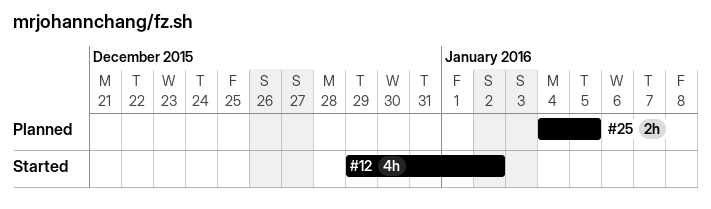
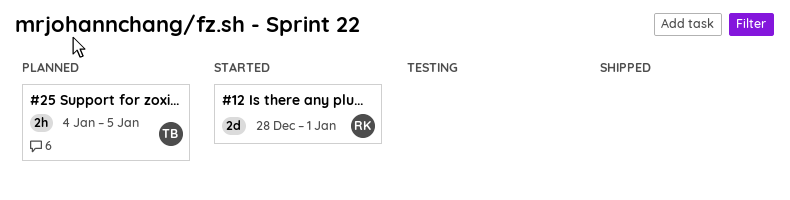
#12, estimate: 4h -> 2d
#12, start: Dec 29 -> Dec 28
#12, due: Jan 2 -> Jan 1

